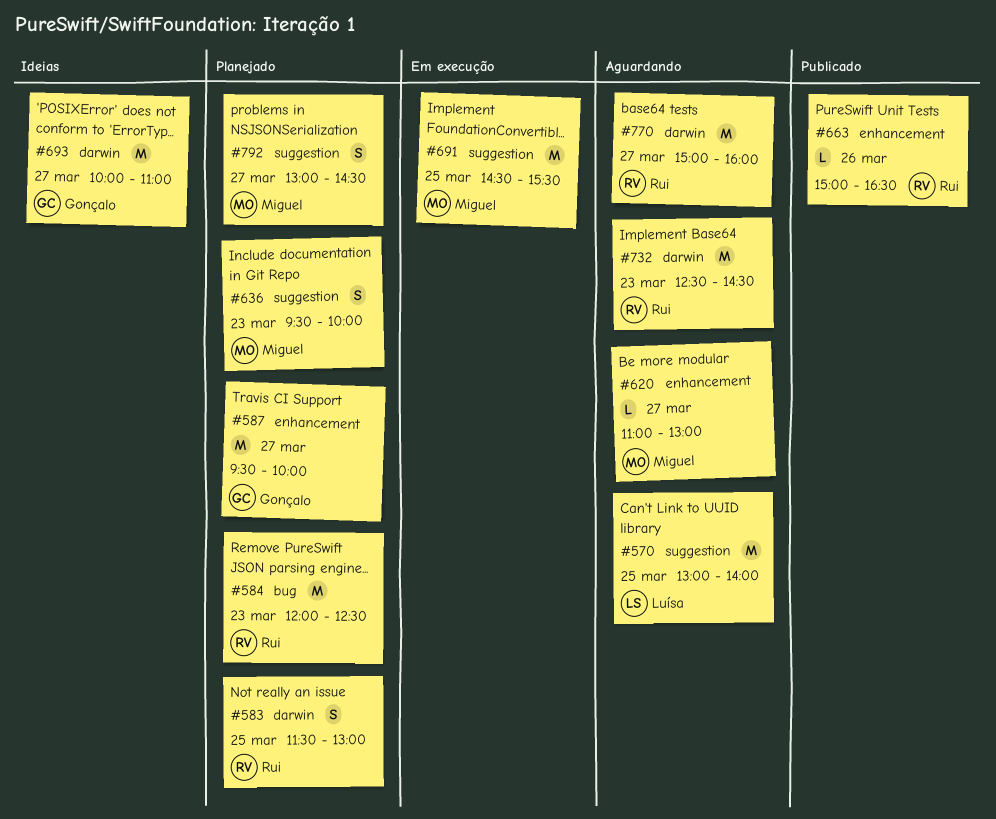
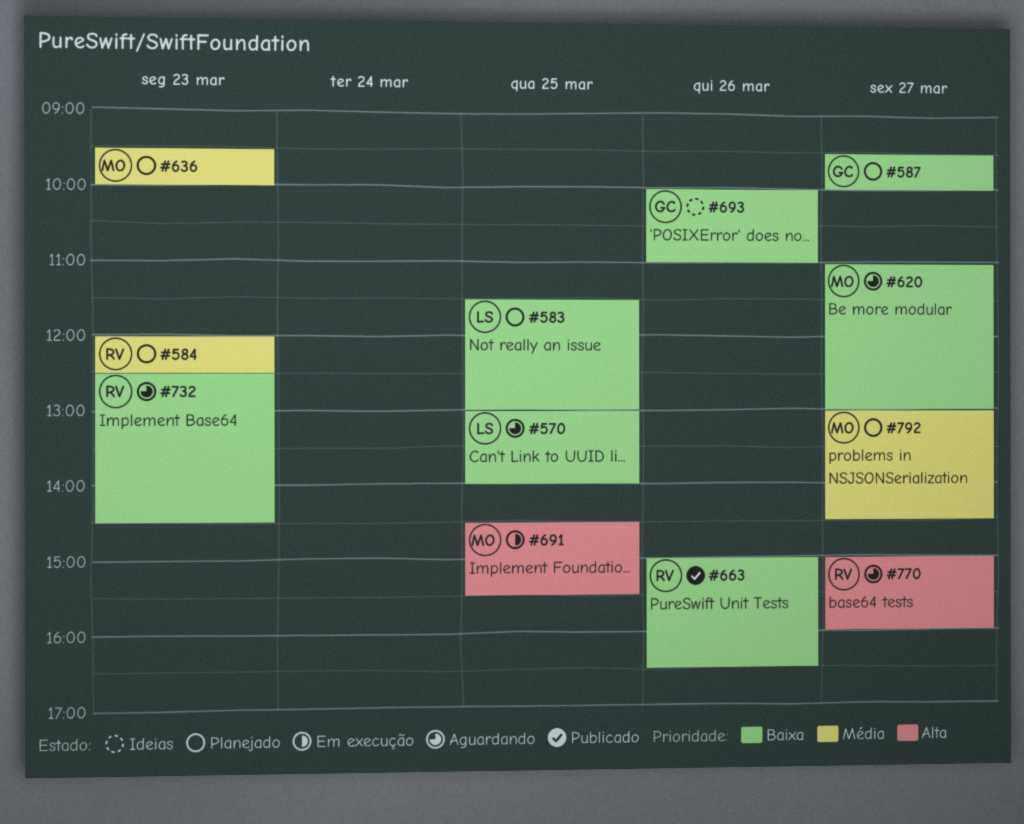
#583, owner: Rui -> Luísa
#693, day: Mar 27 -> Mar 26

